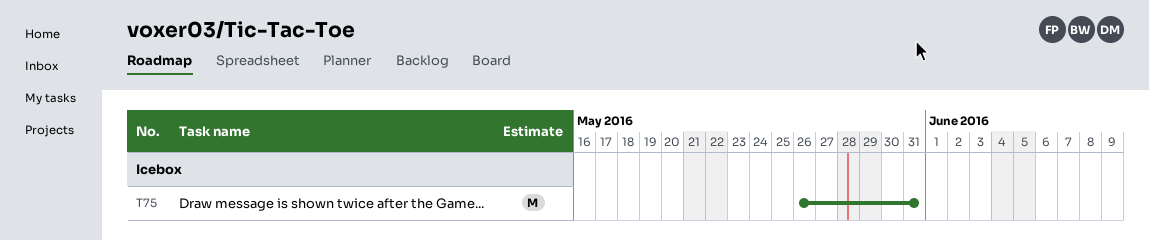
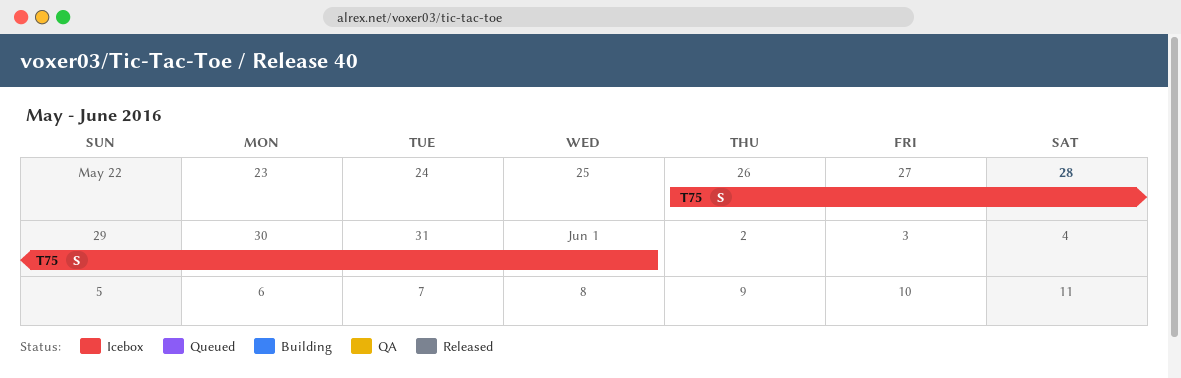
T75, estimate: M -> S
T75, due: May 31 -> Jun 1

